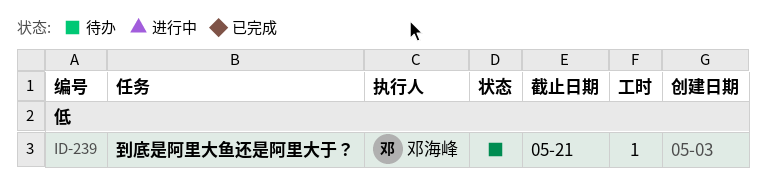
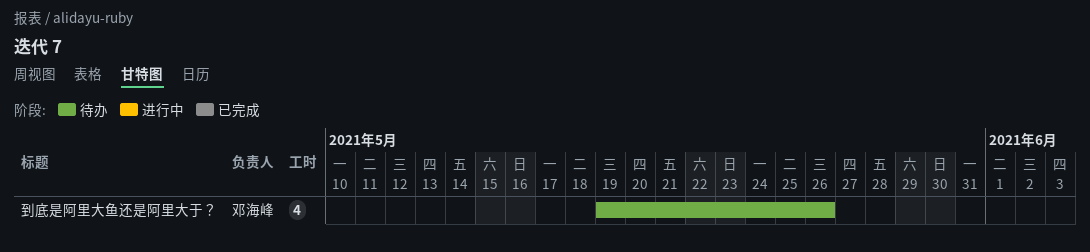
到底是阿里大鱼还是阿里大于？, estimate: 1 -> 4
到底是阿里大鱼还是阿里大于？, due: May 21 -> May 26

